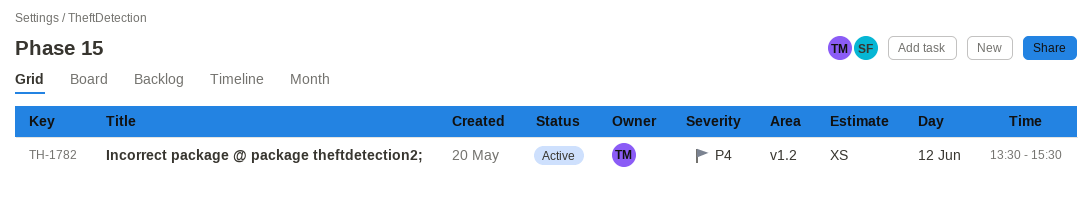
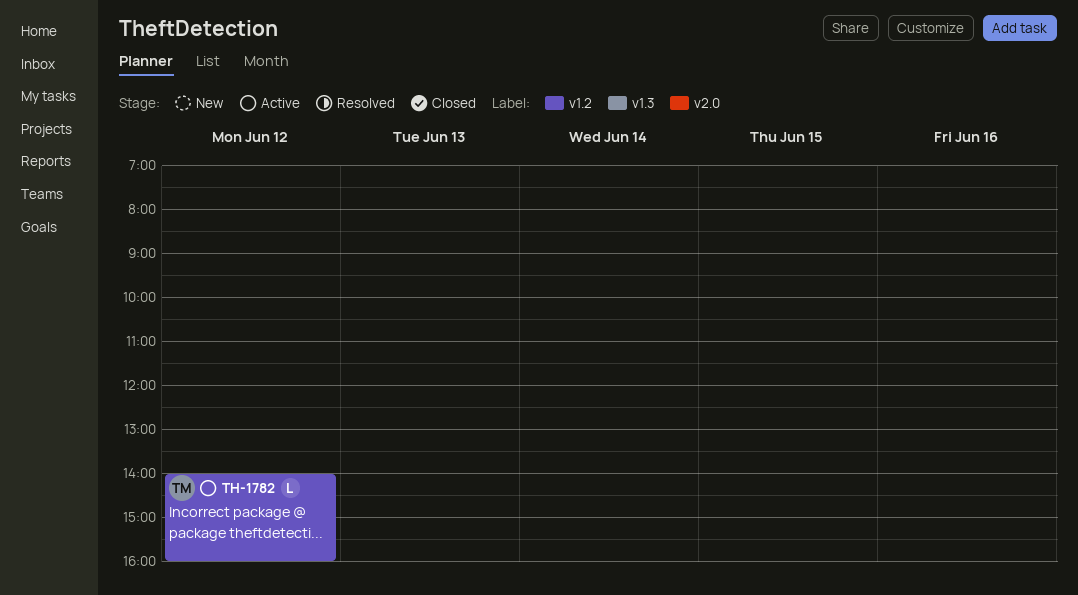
TH-1782, estimate: XS -> L
TH-1782, begins: 13:30 -> 14:00
TH-1782, ends: 15:30 -> 16:00

